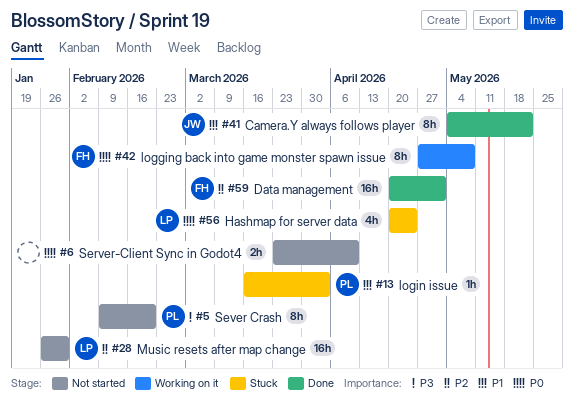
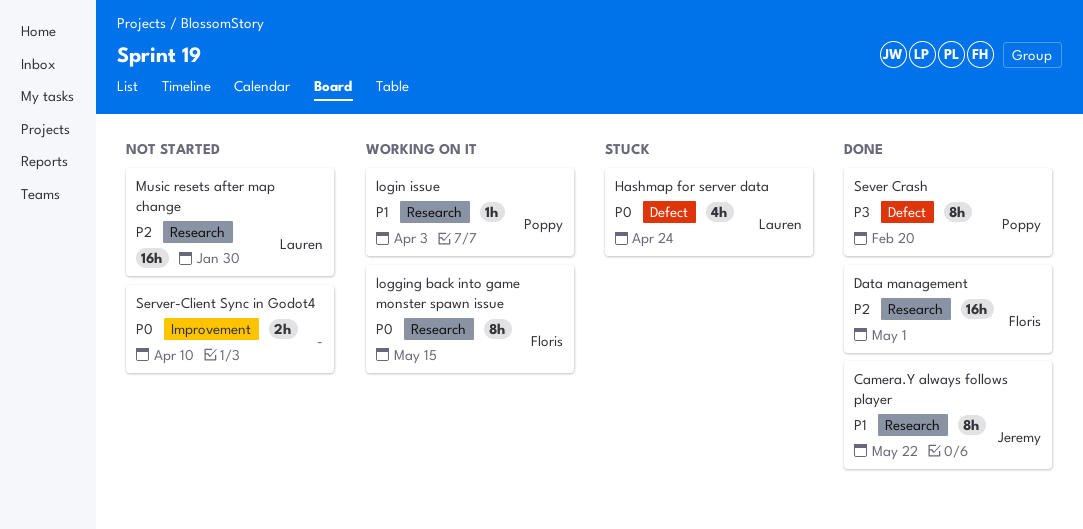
logging back into game monster spawn issue, due: May 8 -> May 15
login issue, status: Stuck -> Working on it
Sever Crash, status: Not started -> Done

